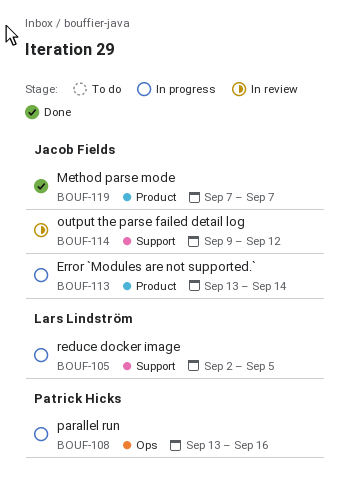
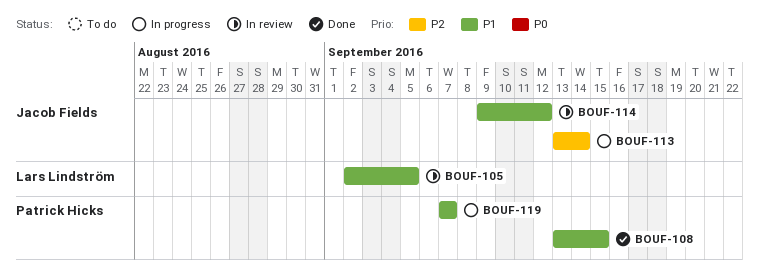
BOUF-105, status: In progress -> In review
BOUF-108, status: In progress -> Done
BOUF-108, due: Sep 16 -> Sep 15
BOUF-119, status: Done -> In progress
BOUF-119, owner: Jacob Fields -> Patrick Hicks

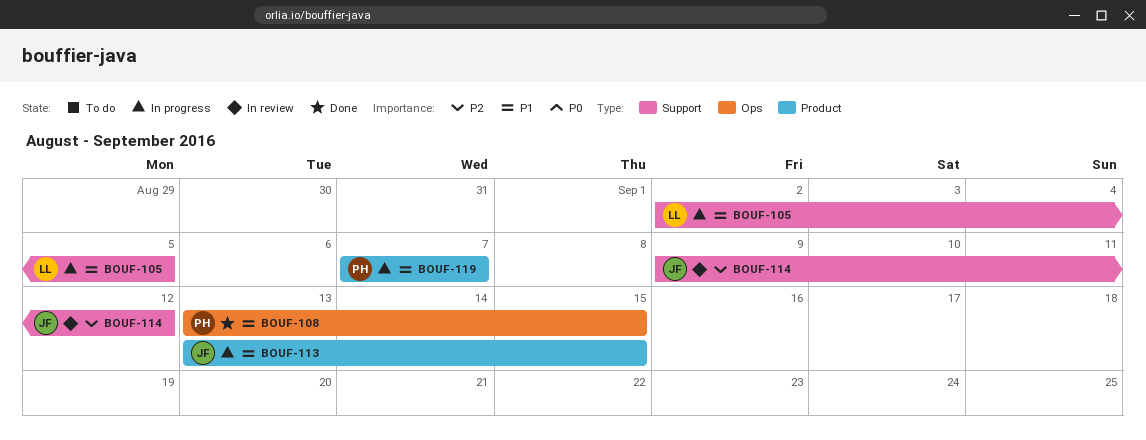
BOUF-105, status: In review -> In progress
BOUF-113, priority: P2 -> P1
BOUF-113, due: Sep 14 -> Sep 15
BOUF-114, priority: P1 -> P2

